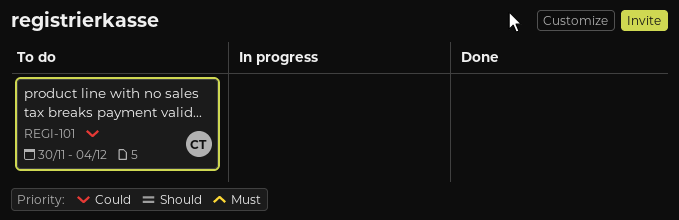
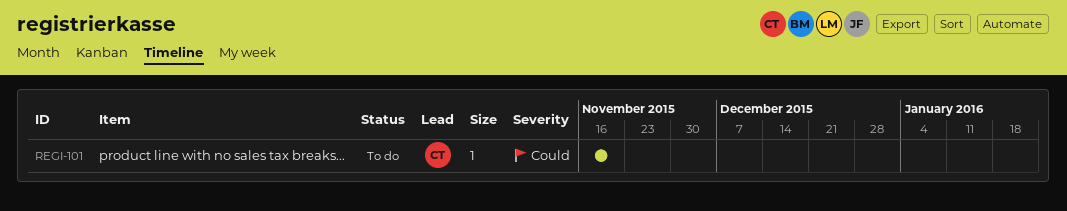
REGI-101, start: Nov 30 -> Nov 16
REGI-101, due: Dec 4 -> Nov 20

